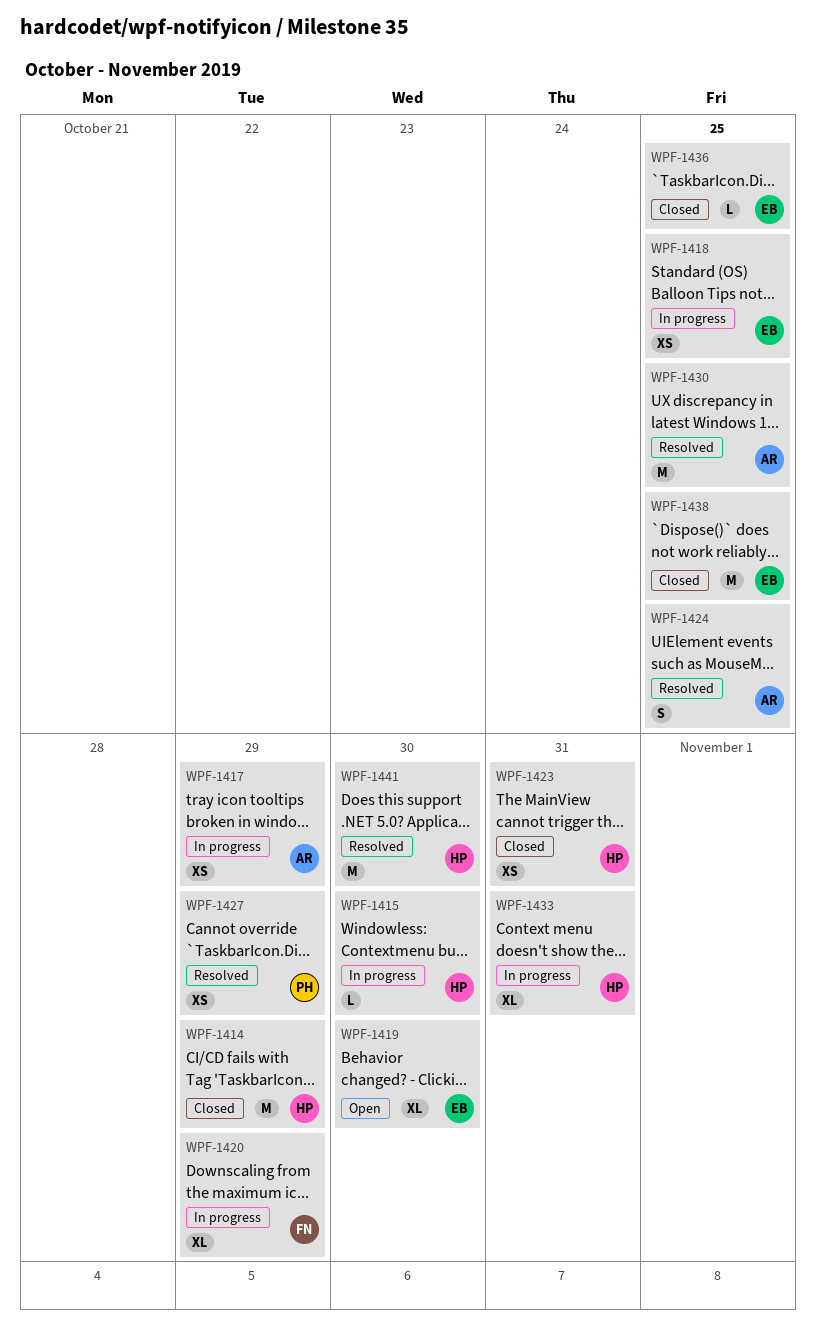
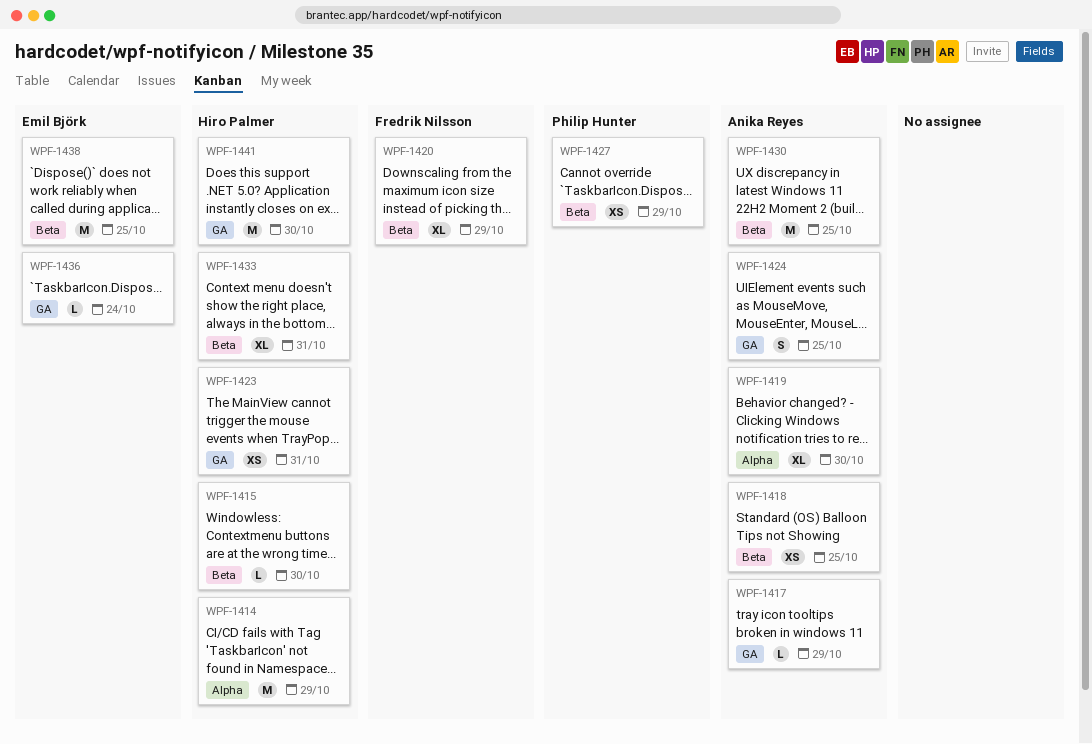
WPF-1417, estimate: XS -> L
WPF-1418, owner: Emil Björk -> Anika Reyes
WPF-1419, owner: Emil Björk -> Anika Reyes
WPF-1436, due: Oct 25 -> Oct 24

